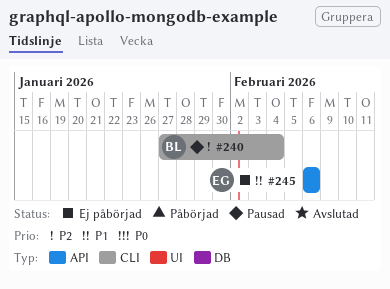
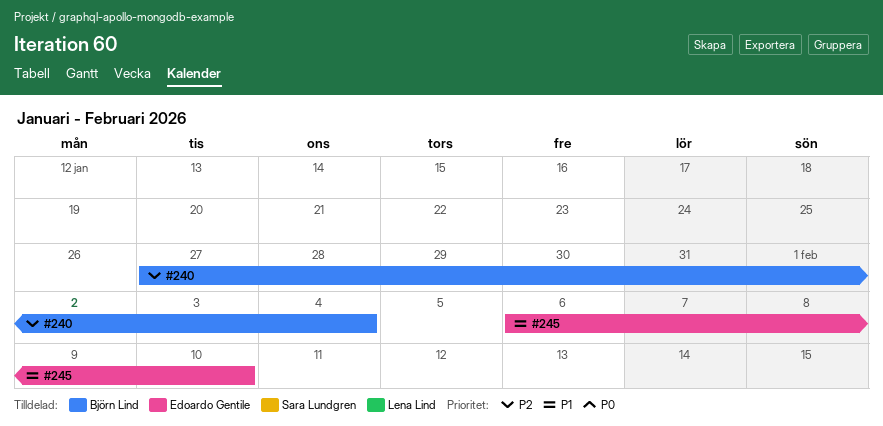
#245, due: Feb 6 -> Feb 10

